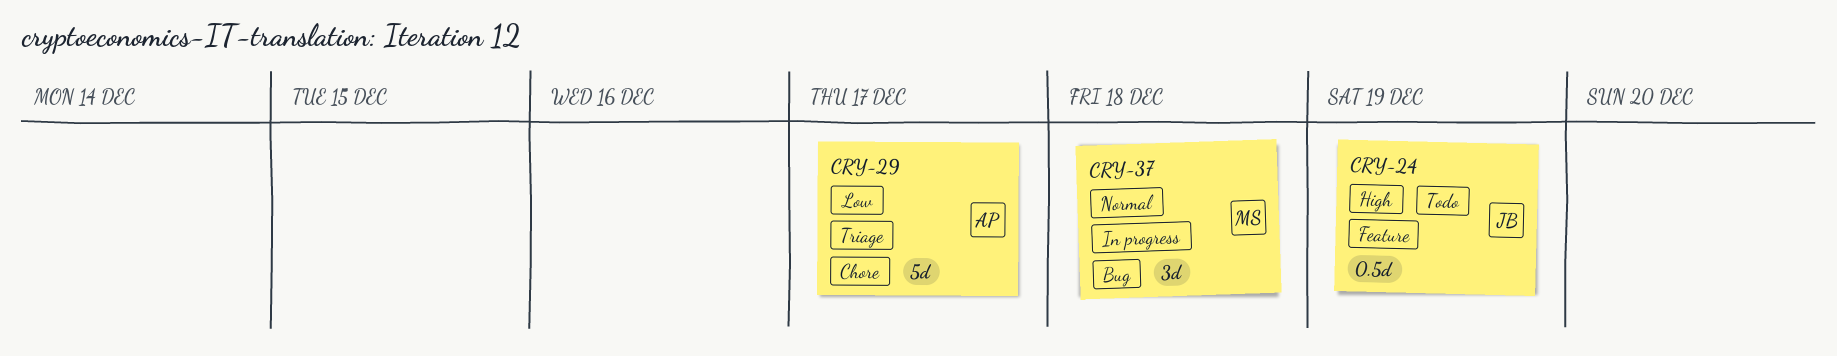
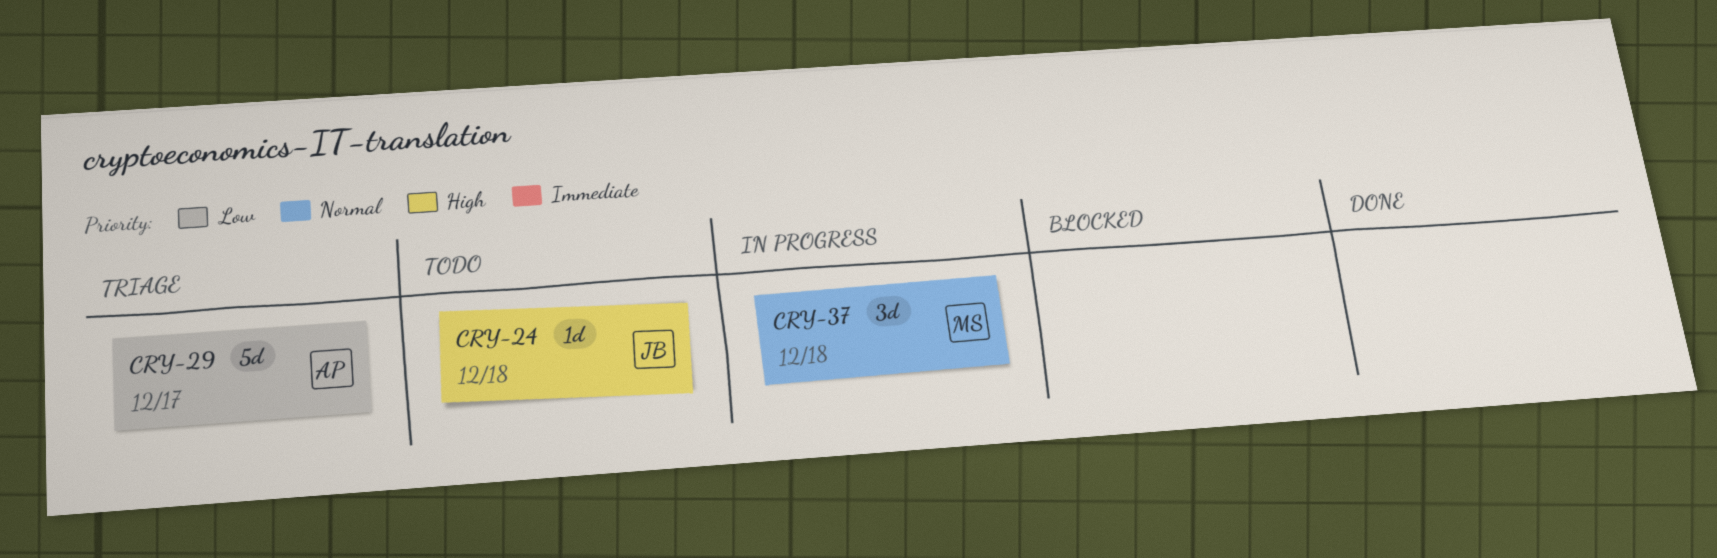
CRY-24, estimate: 0.5d -> 1d
CRY-24, due: Dec 19 -> Dec 18

